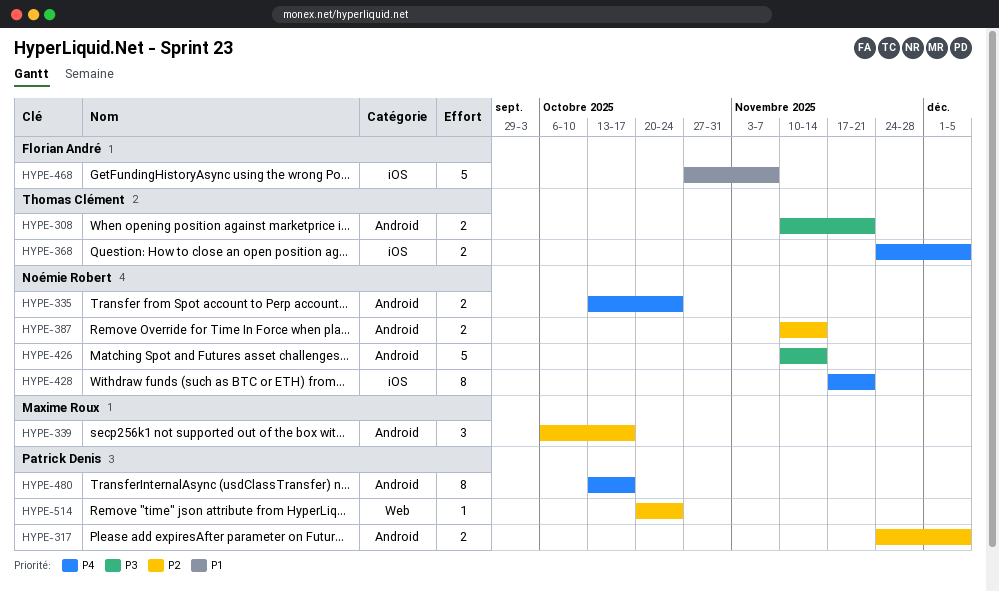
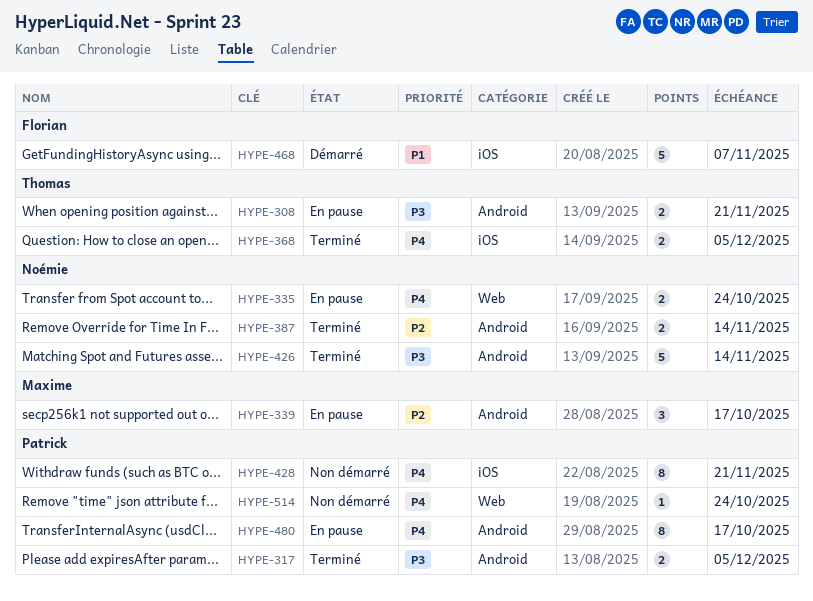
HYPE-317, priority: P2 -> P3
HYPE-335, label: Android -> Web
HYPE-428, owner: Noémie Robert -> Patrick Denis
HYPE-514, priority: P2 -> P4

